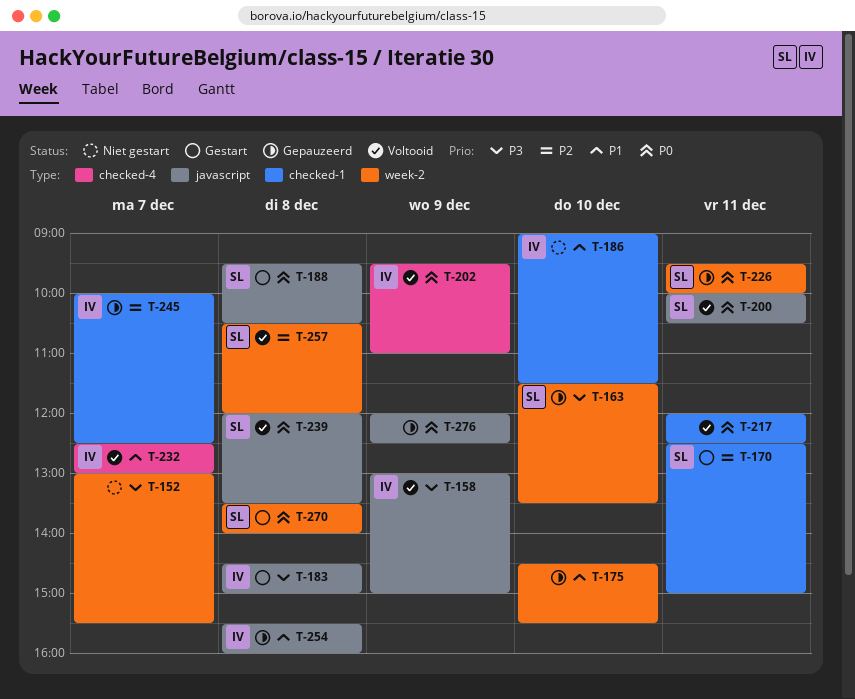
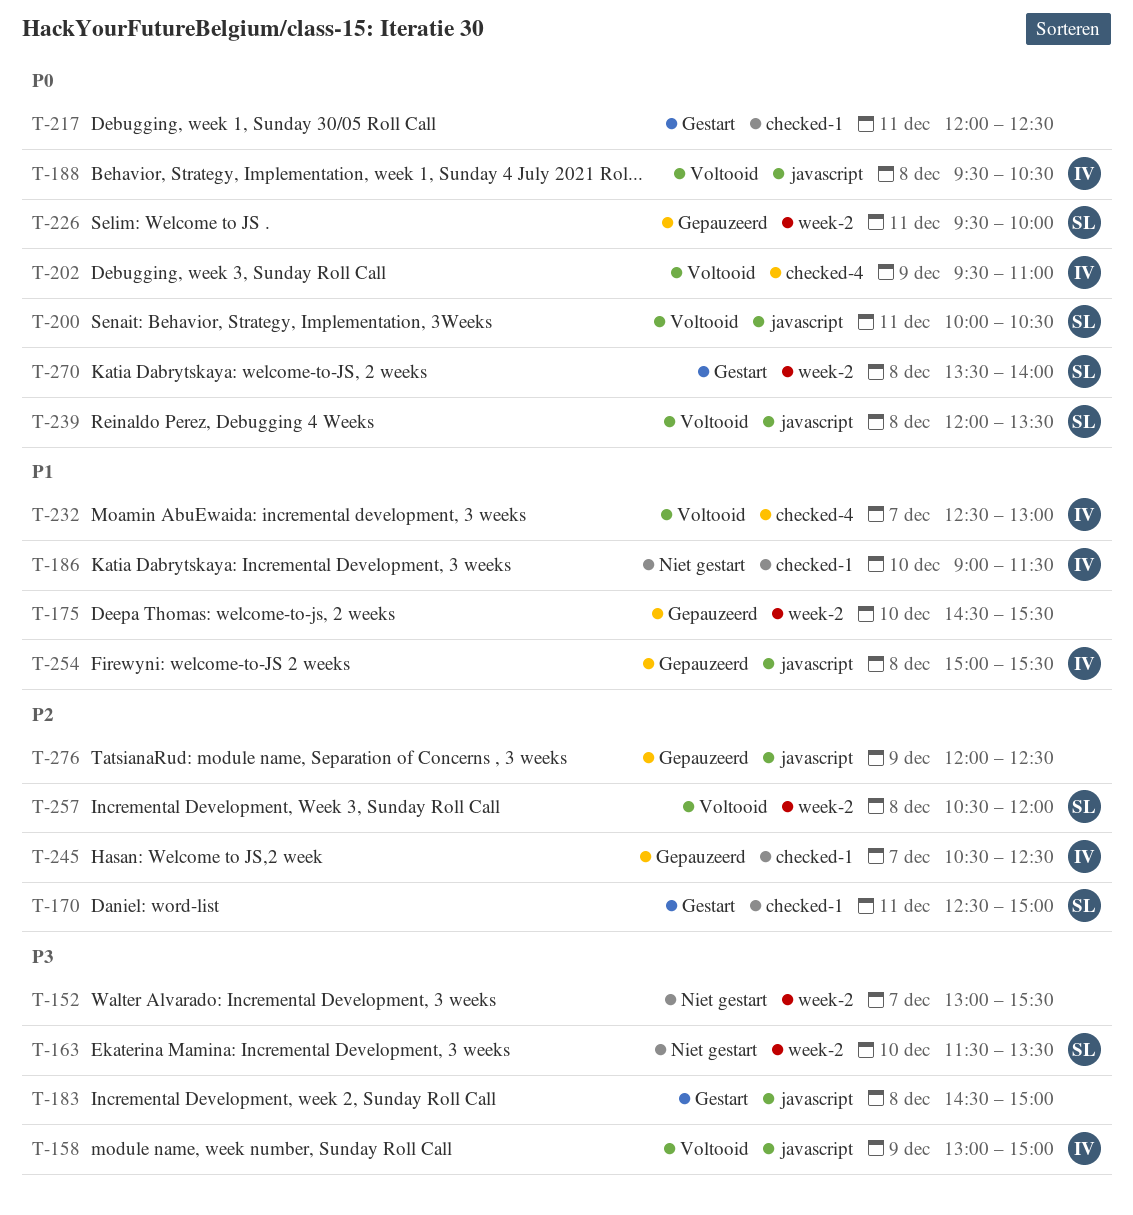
T-163, status: Gepauzeerd -> Niet gestart
T-183, owner: IV -> none
T-188, status: Gestart -> Voltooid
T-188, owner: SL -> IV
T-217, status: Voltooid -> Gestart
T-245, begins: 10:00 -> 10:30
T-254, begins: 15:30 -> 15:00
T-254, ends: 16:00 -> 15:30
T-276, priority: P0 -> P2

